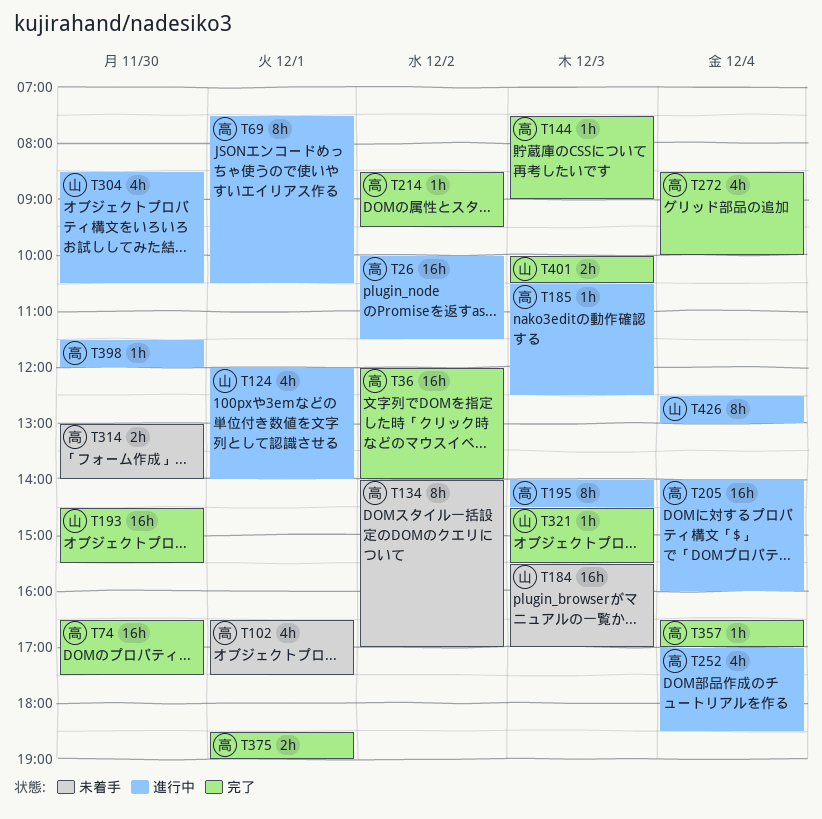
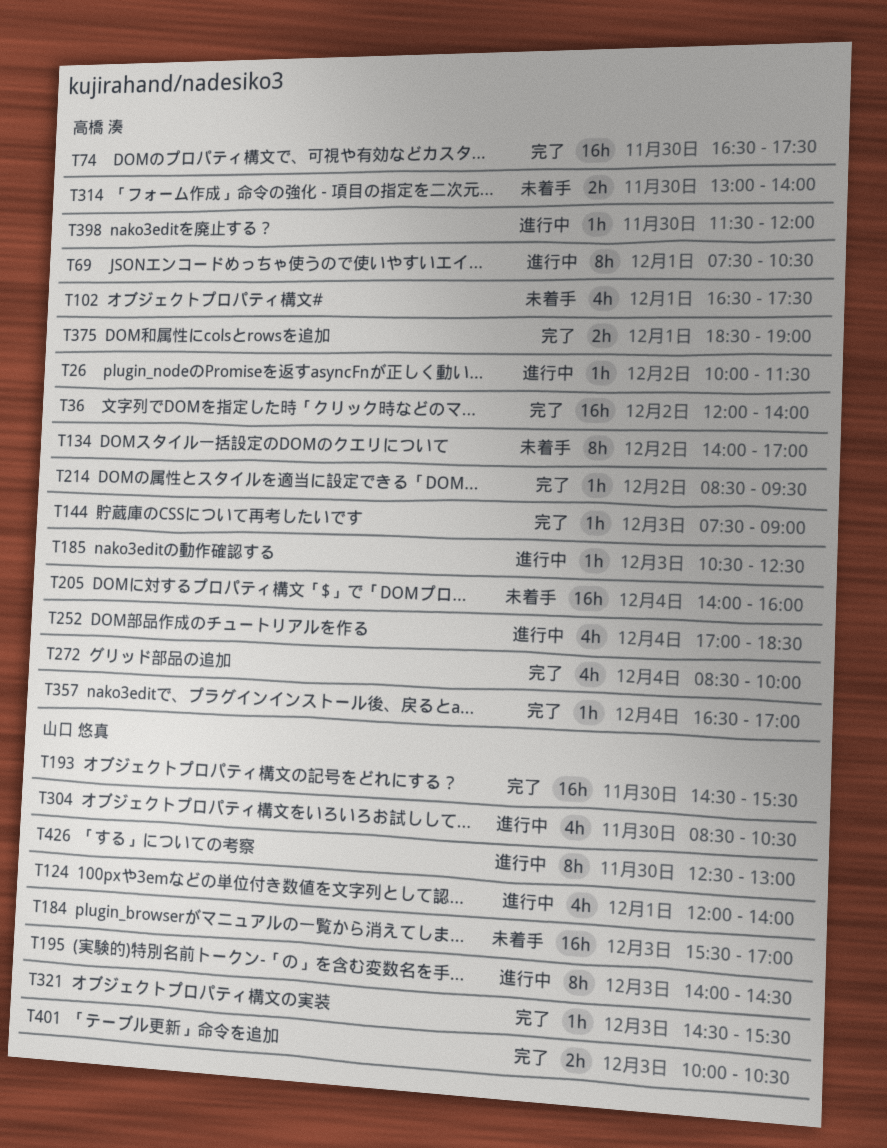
T26, estimate: 16h -> 1h
T195, owner: 高橋 湊 -> 山口 悠真
T205, status: 進行中 -> 未着手
T426, day: Dec 4 -> Nov 30

